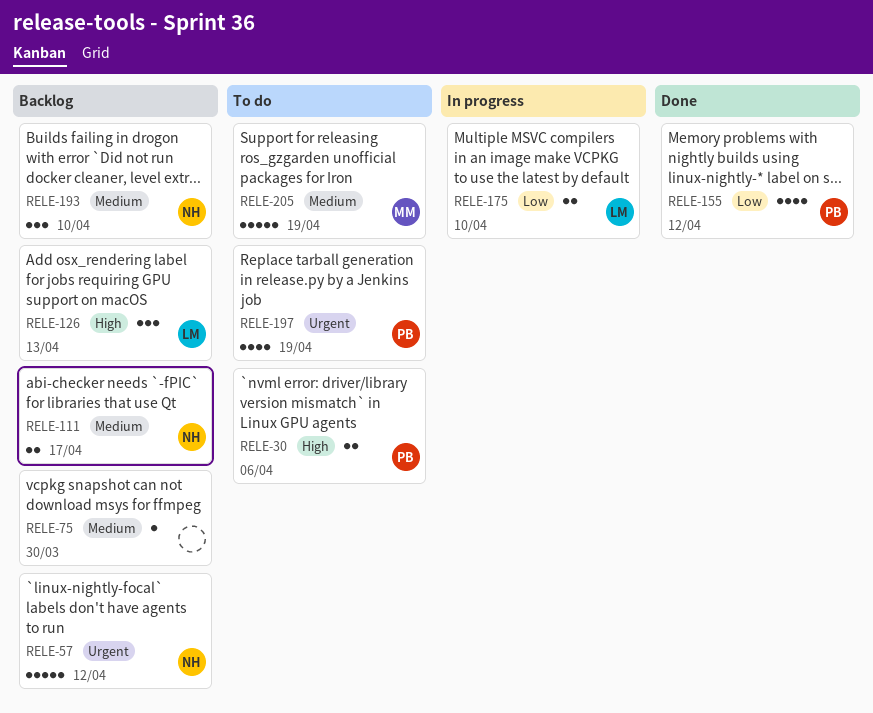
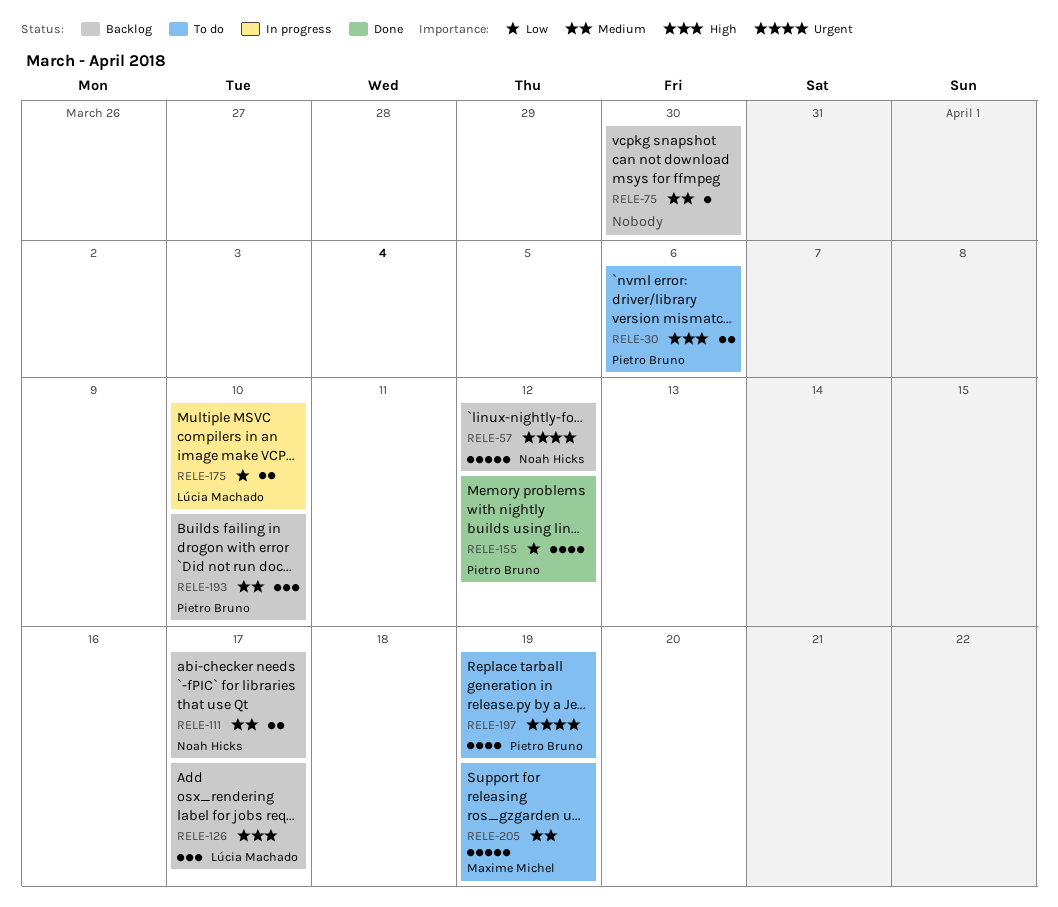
RELE-126, due: Apr 13 -> Apr 17
RELE-193, owner: Noah Hicks -> Pietro Bruno

